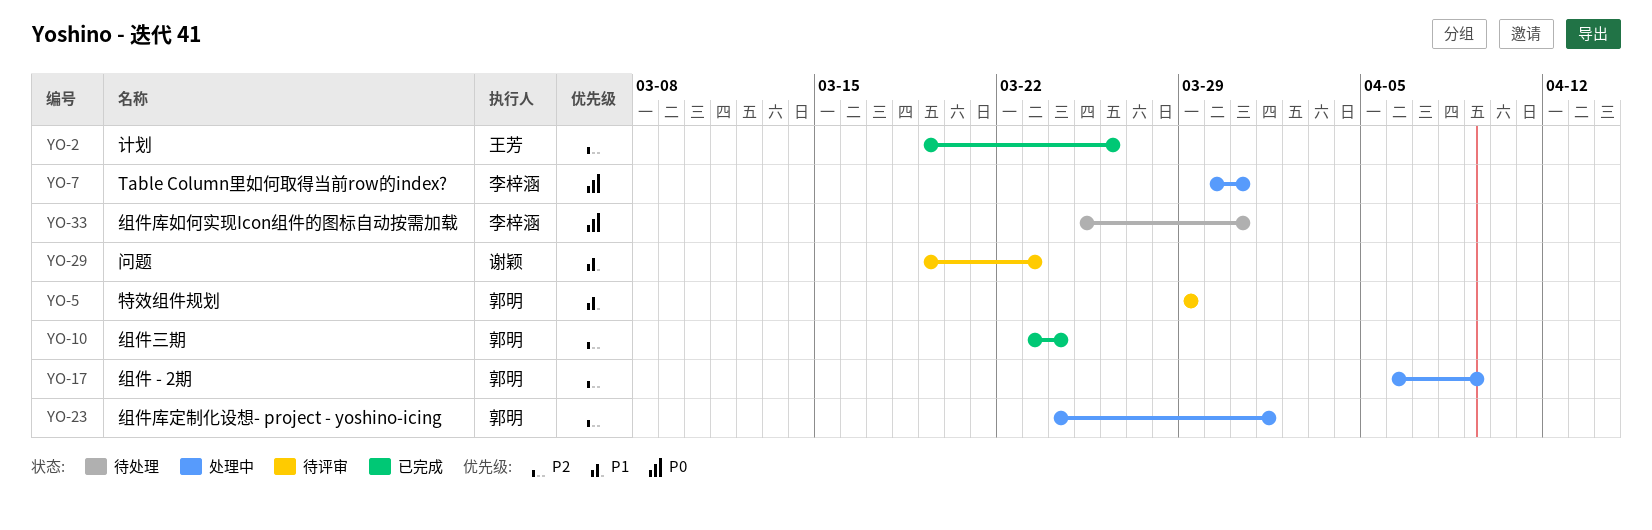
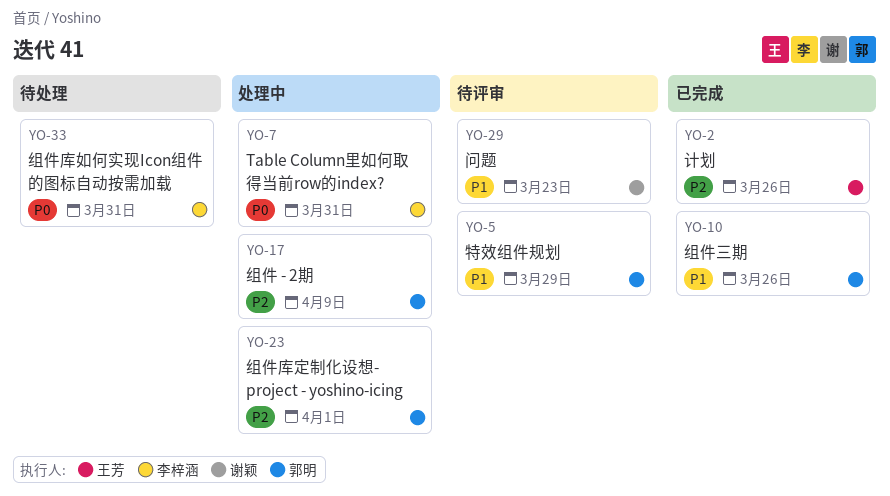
YO-10, priority: P2 -> P1
YO-10, due: Mar 24 -> Mar 26

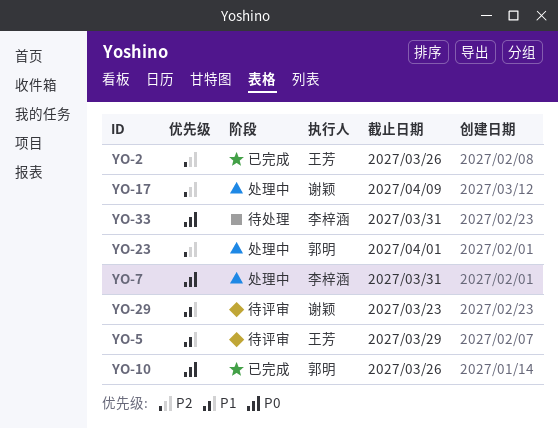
YO-5, owner: 郭明 -> 王芳
YO-10, priority: P1 -> P0
YO-17, owner: 郭明 -> 谢颖

